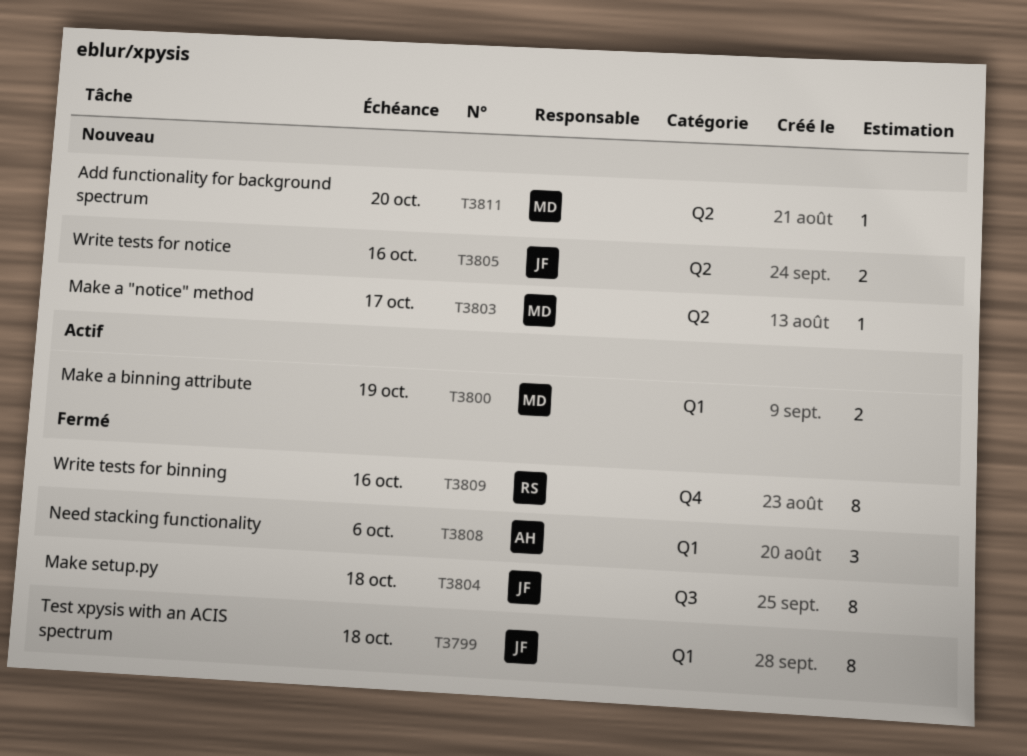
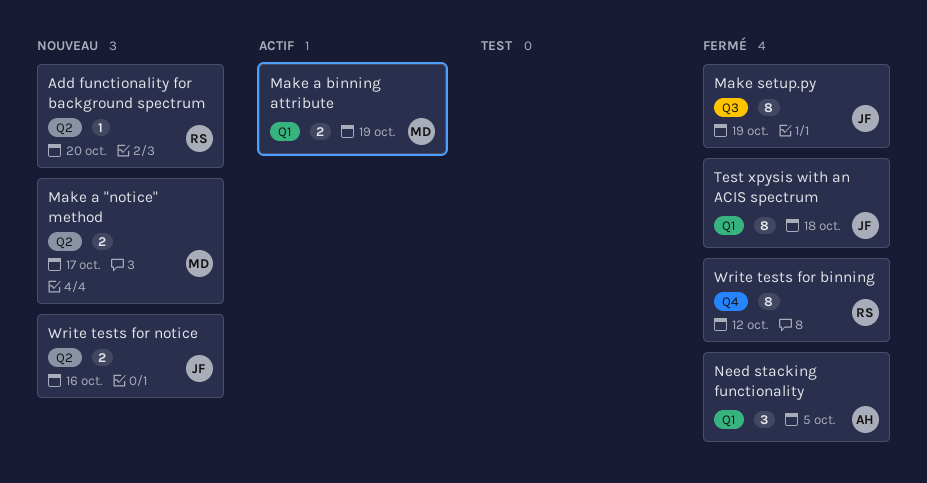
Add functionality for background spectrum, owner: MD -> RS
Make a "notice" method, estimate: 1 -> 2
Make setup.py, due: Oct 18 -> Oct 19
Need stacking functionality, due: Oct 6 -> Oct 5
Write tests for binning, due: Oct 16 -> Oct 12

